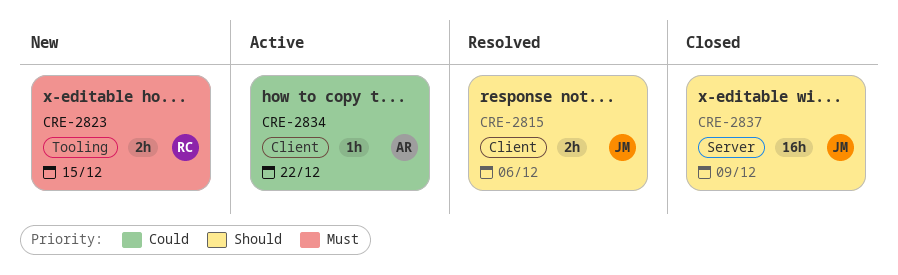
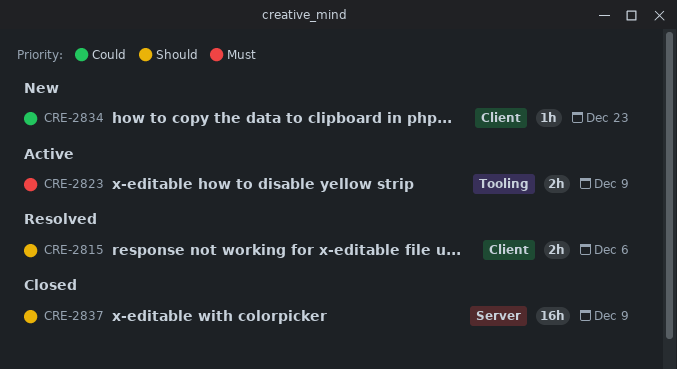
CRE-2823, status: New -> Active
CRE-2823, due: Dec 15 -> Dec 9
CRE-2834, status: Active -> New
CRE-2834, due: Dec 22 -> Dec 23

